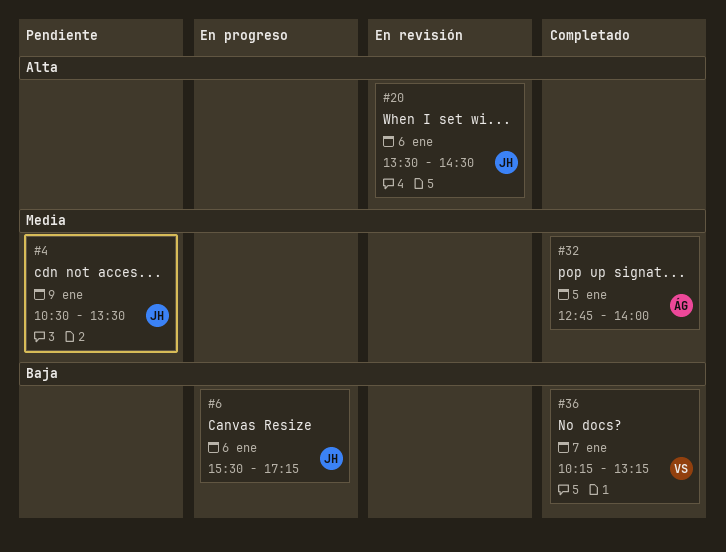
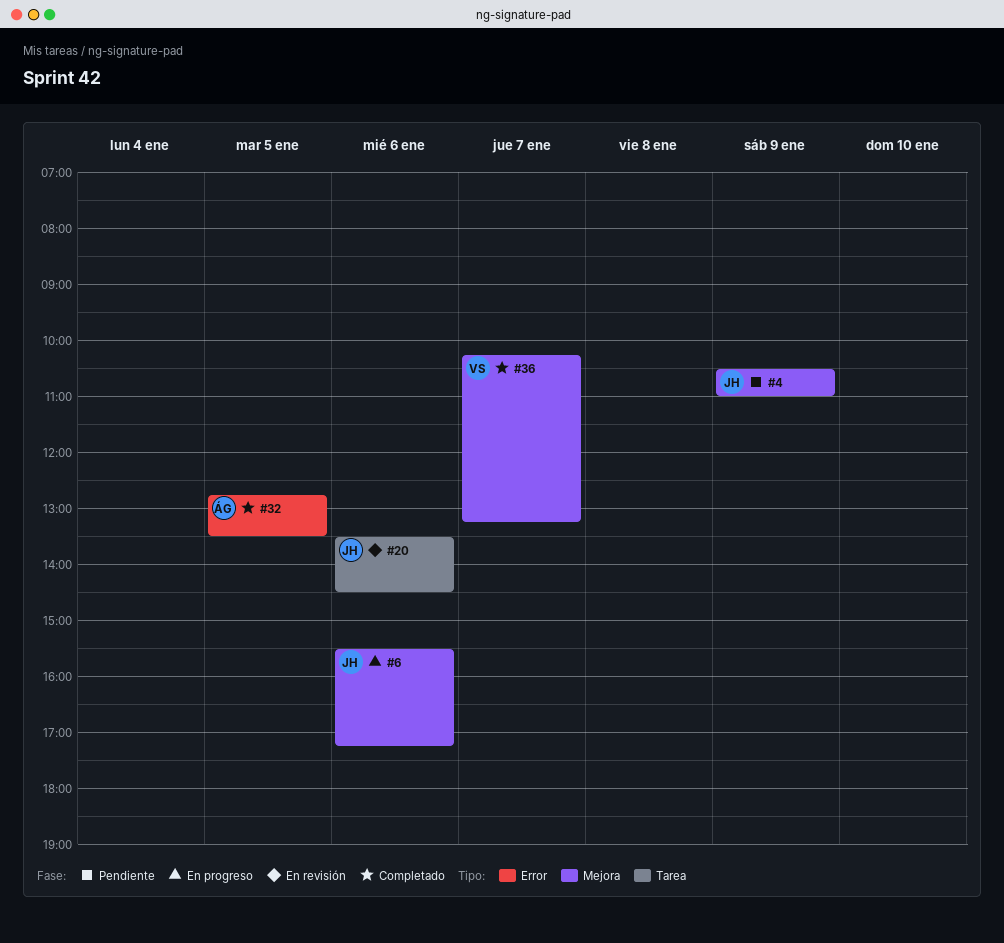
#4, ends: 13:30 -> 11:00
#32, ends: 14:00 -> 13:30

